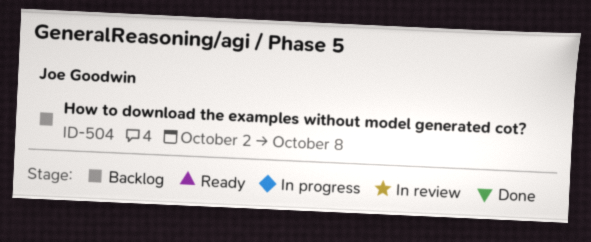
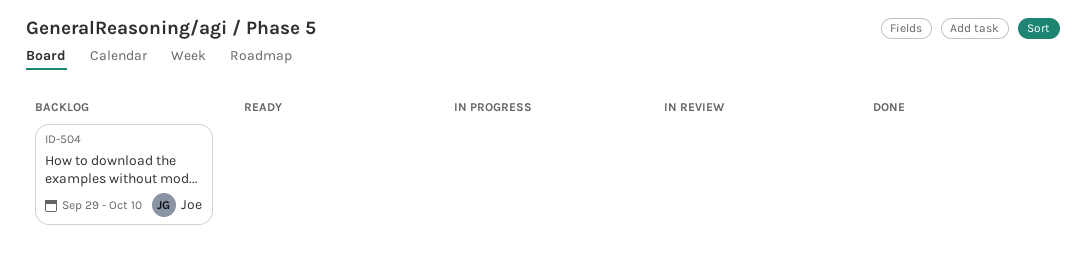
ID-504, start: Oct 2 -> Sep 29
ID-504, due: Oct 8 -> Oct 10

